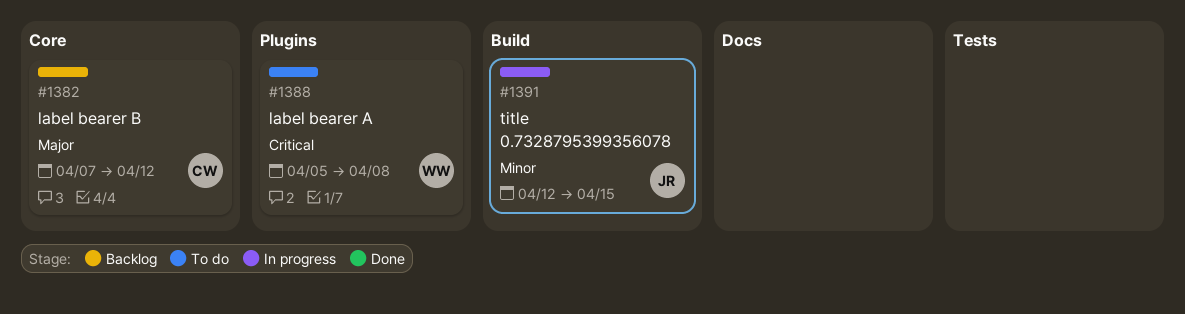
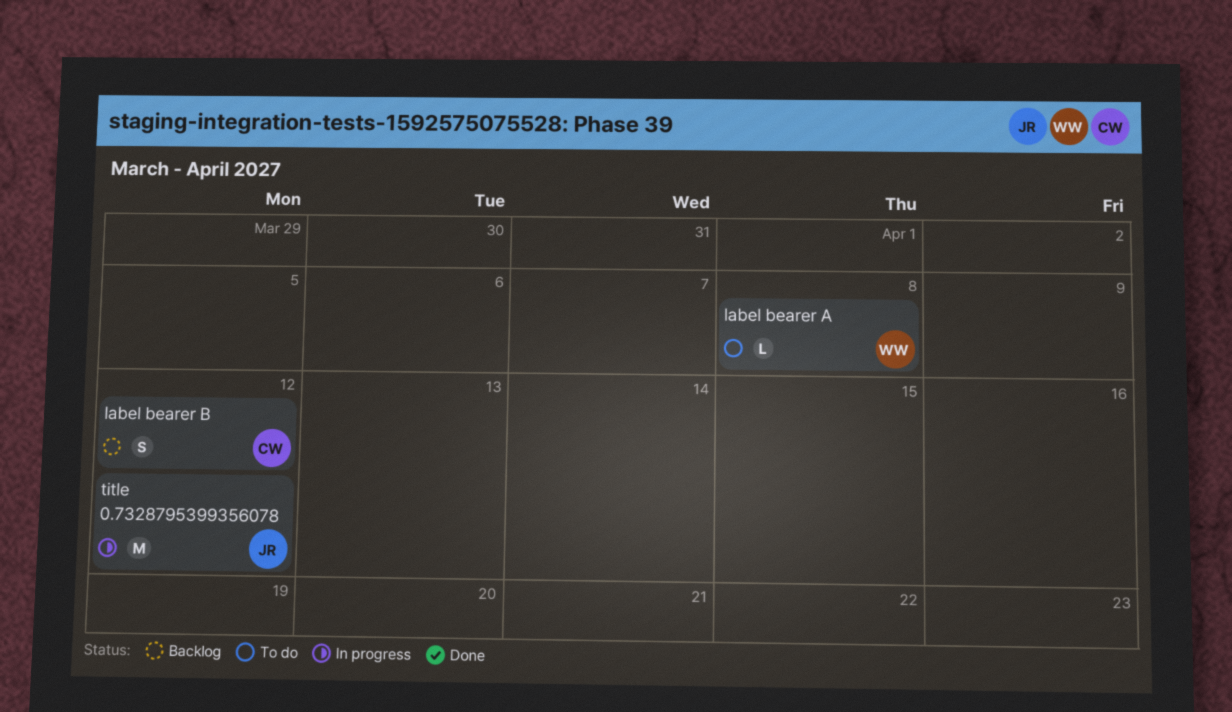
title 0.7328795399356078, due: Apr 15 -> Apr 12

